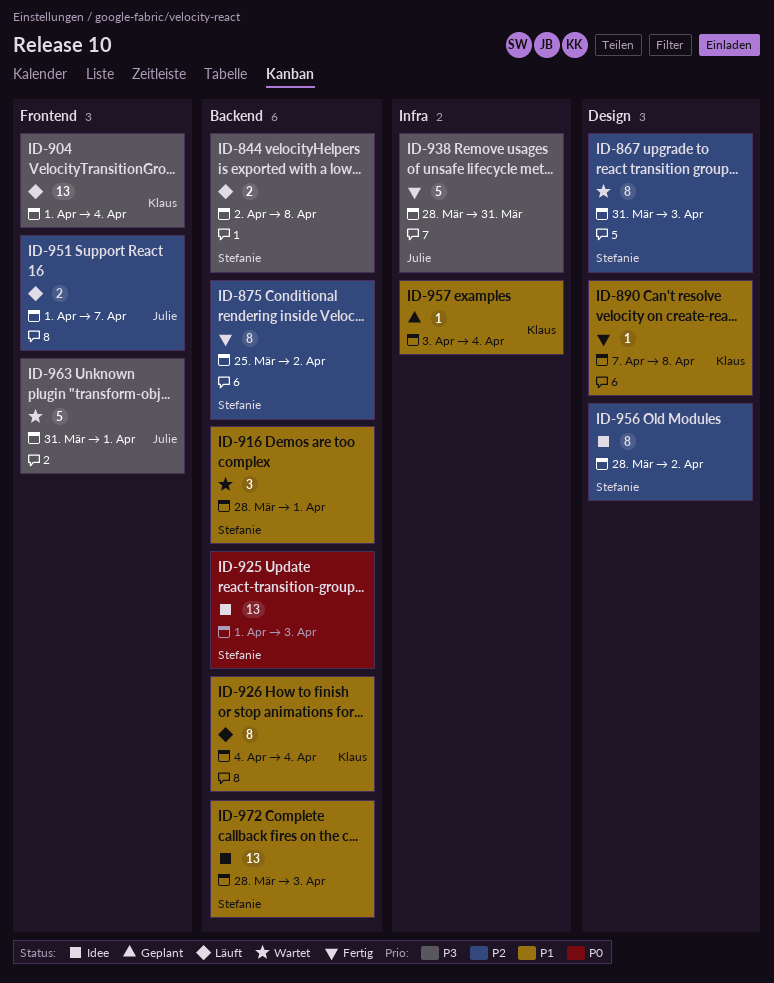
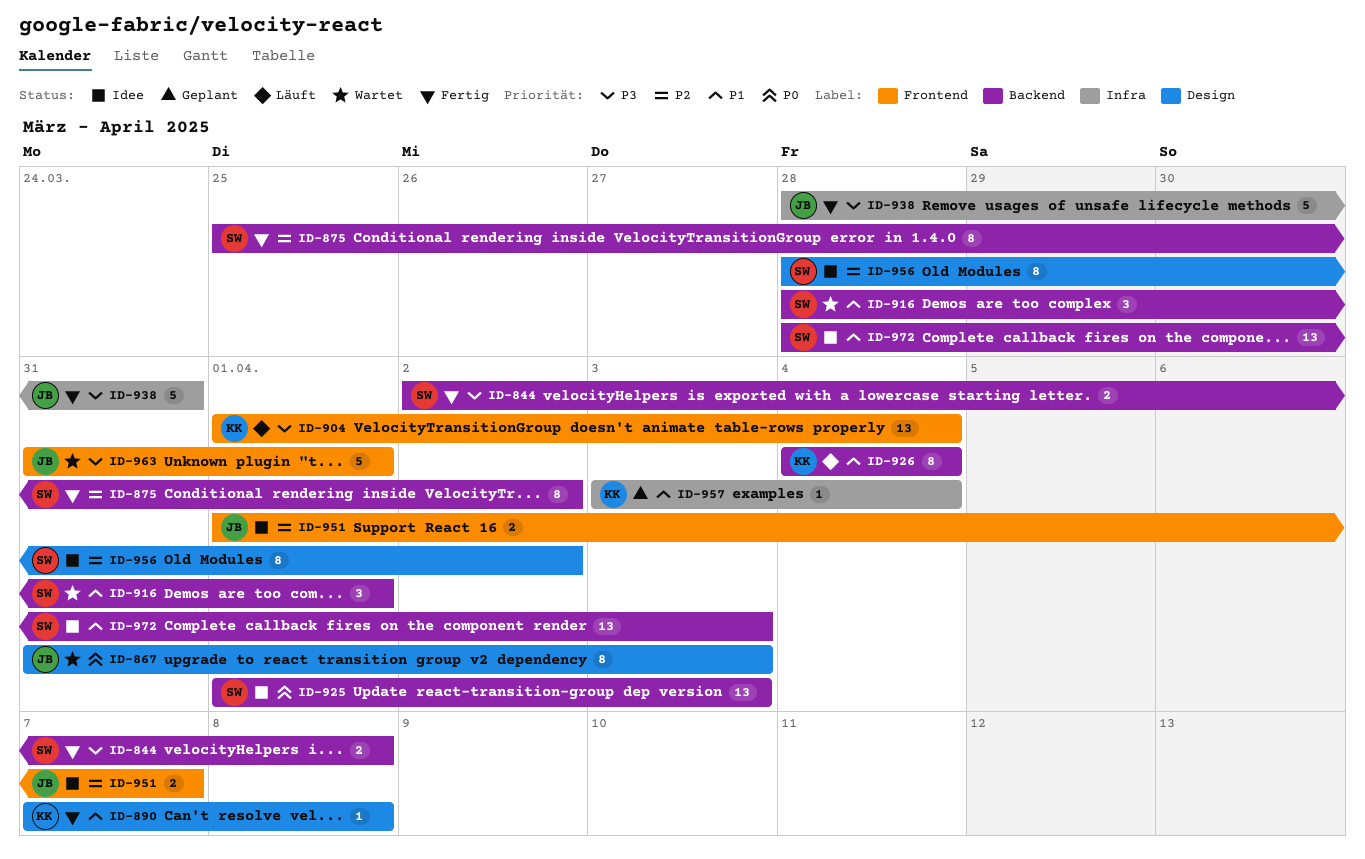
ID-844, status: Läuft -> Fertig
ID-867, owner: Stefanie -> Julie
ID-867, priority: P2 -> P0
ID-951, status: Läuft -> Idee

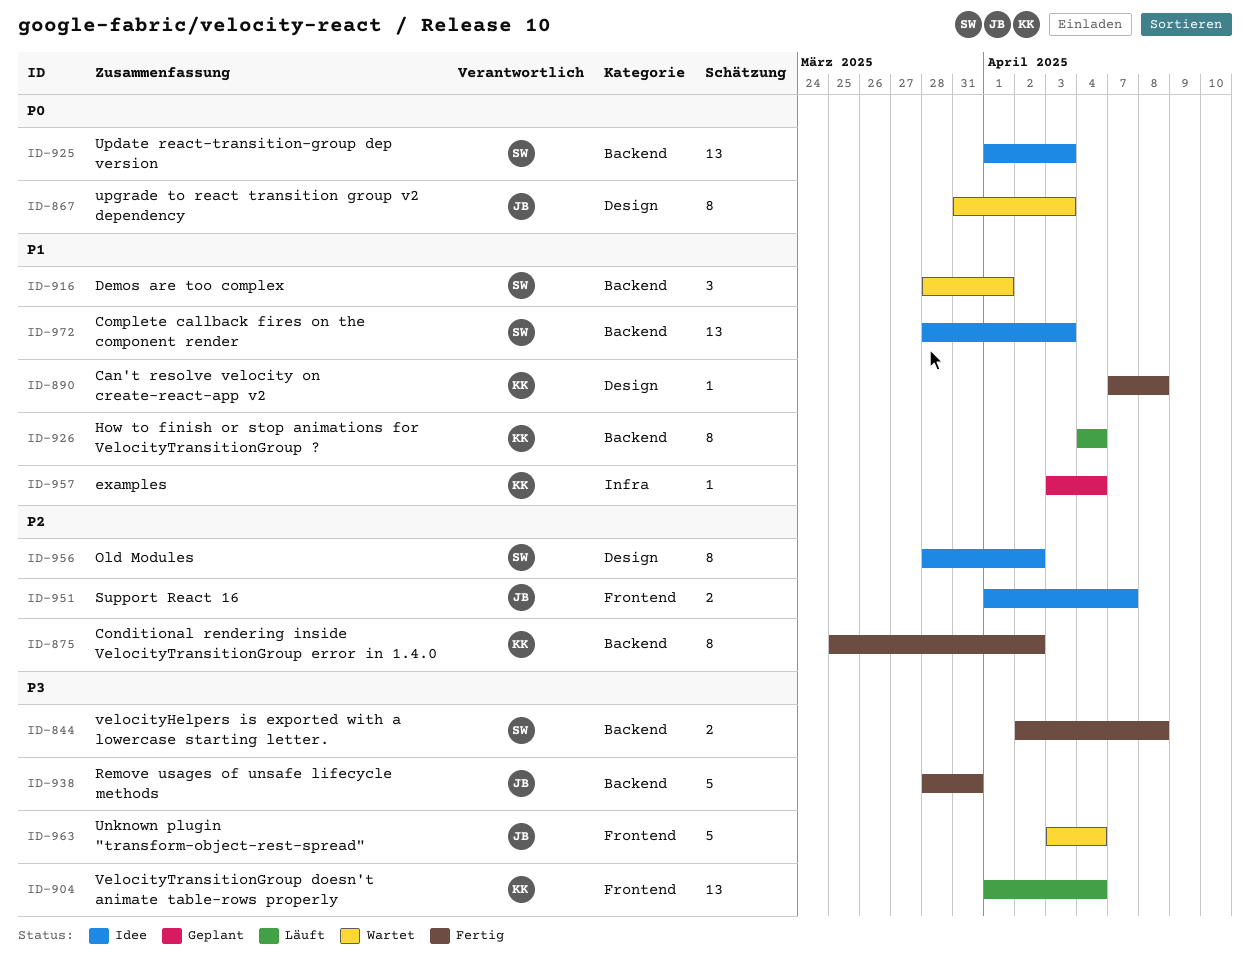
ID-875, owner: SW -> KK
ID-938, label: Infra -> Backend
ID-963, start: Mar 31 -> Apr 3
ID-963, due: Apr 1 -> Apr 4

